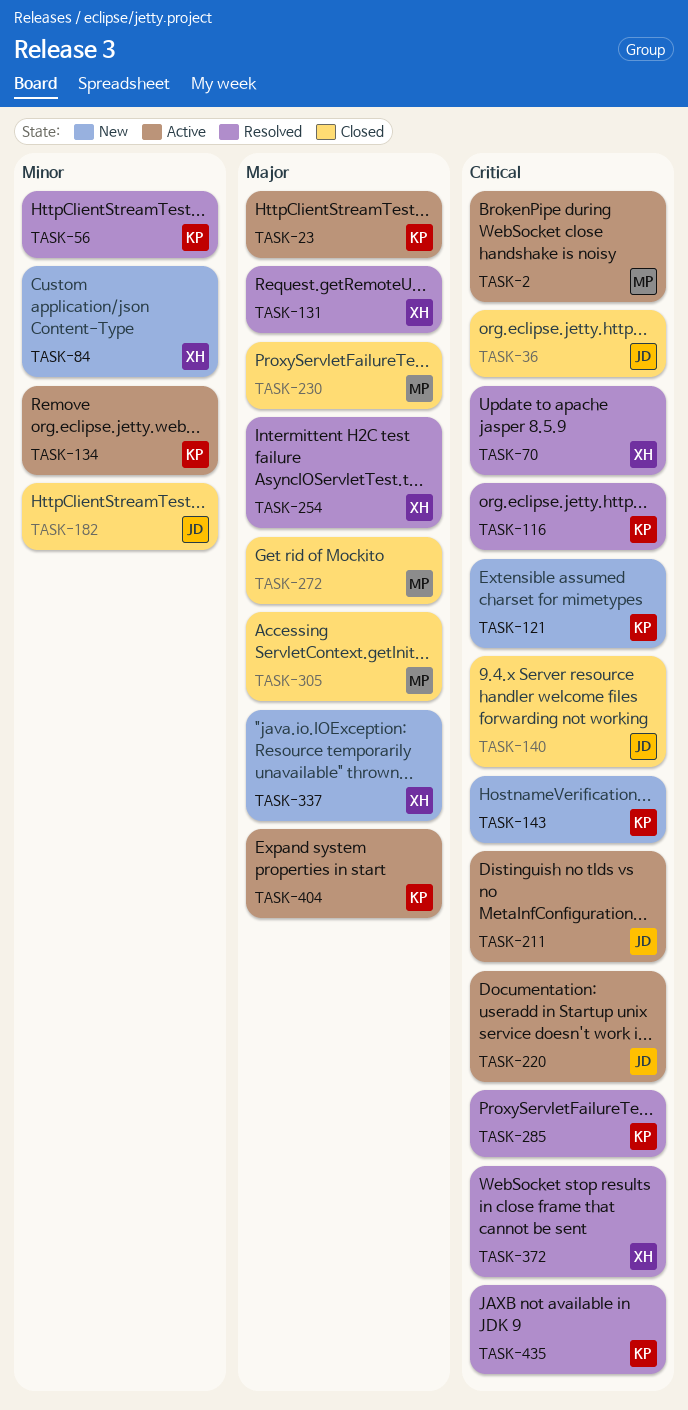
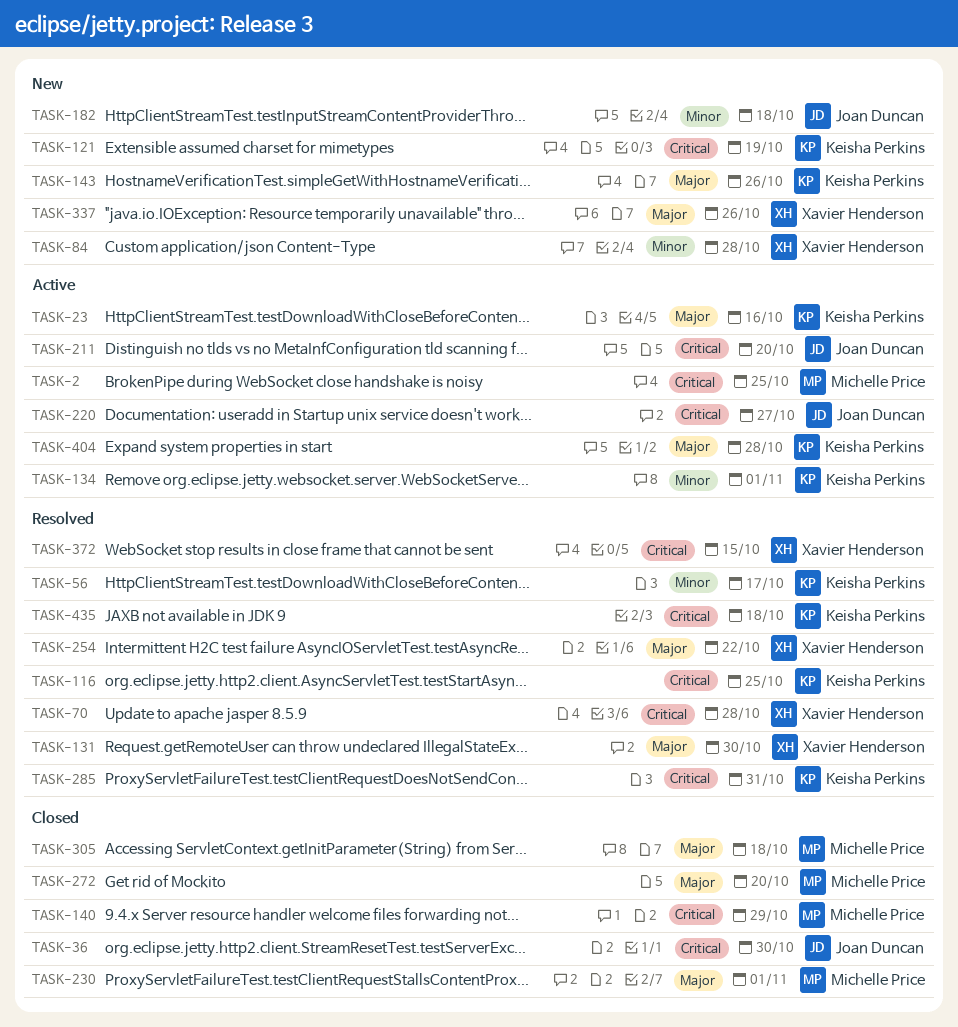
TASK-140, owner: Joan Duncan -> Michelle Price
TASK-143, priority: Critical -> Major
TASK-182, status: Closed -> New

